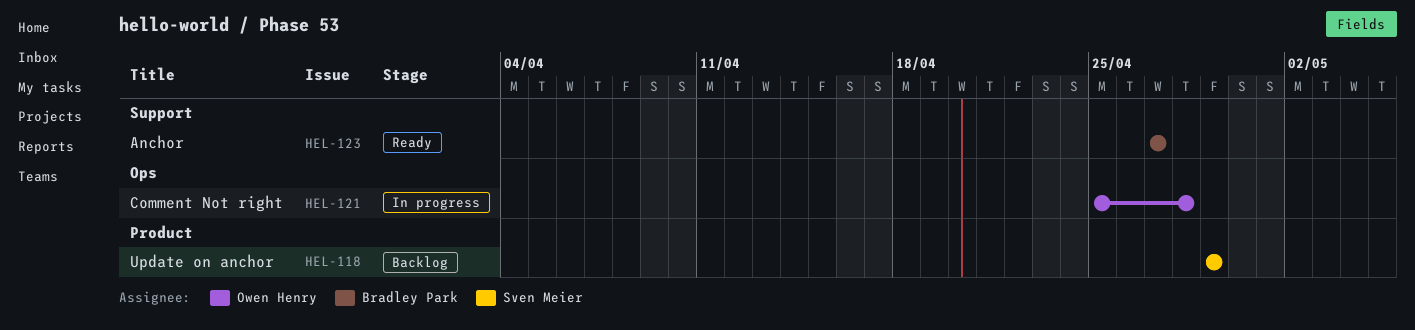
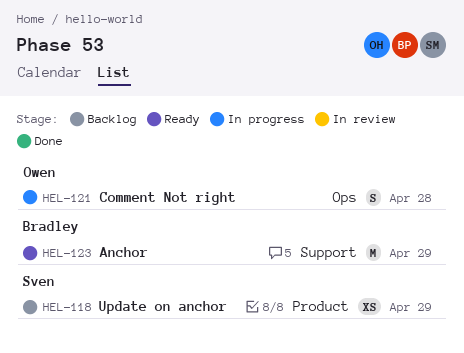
HEL-123, due: Apr 27 -> Apr 29

